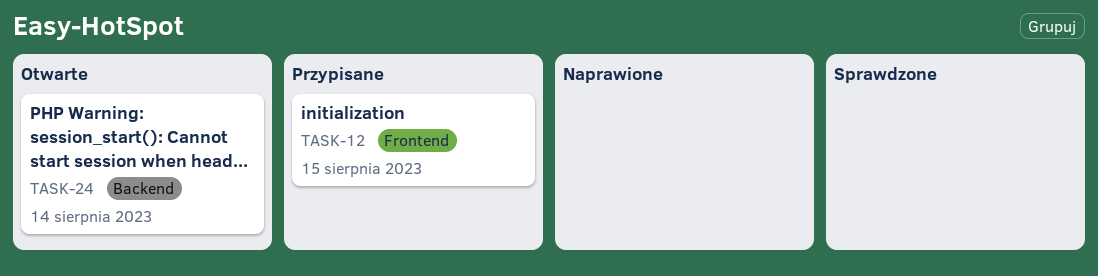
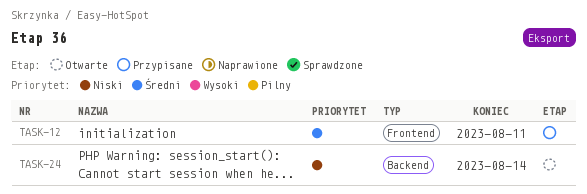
TASK-12, due: Aug 15 -> Aug 11

